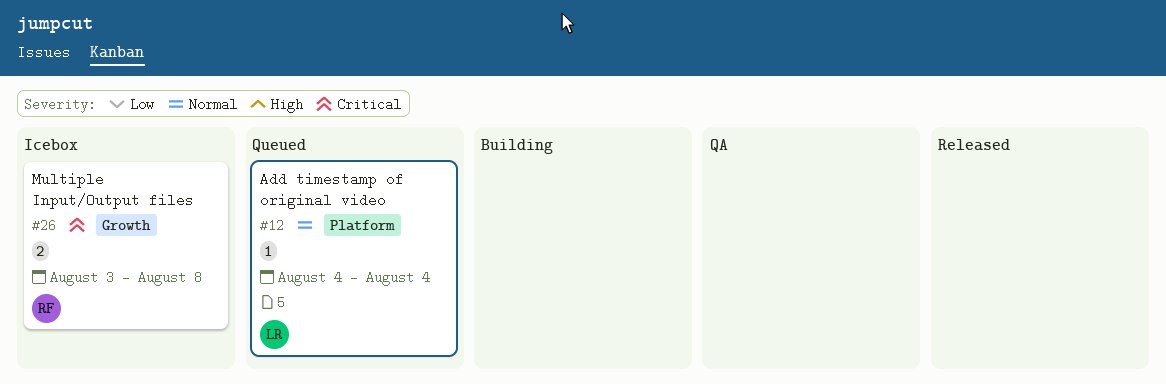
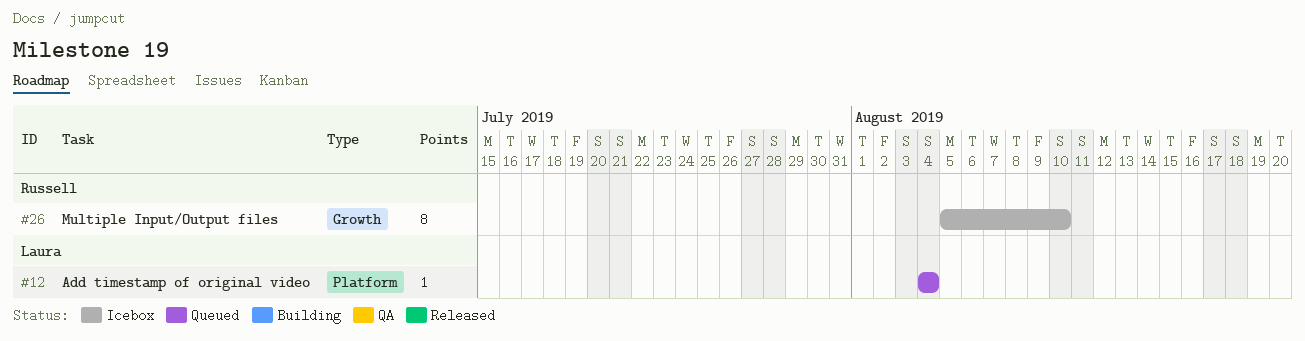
#26, estimate: 2 -> 8
#26, start: Aug 3 -> Aug 5
#26, due: Aug 8 -> Aug 10

